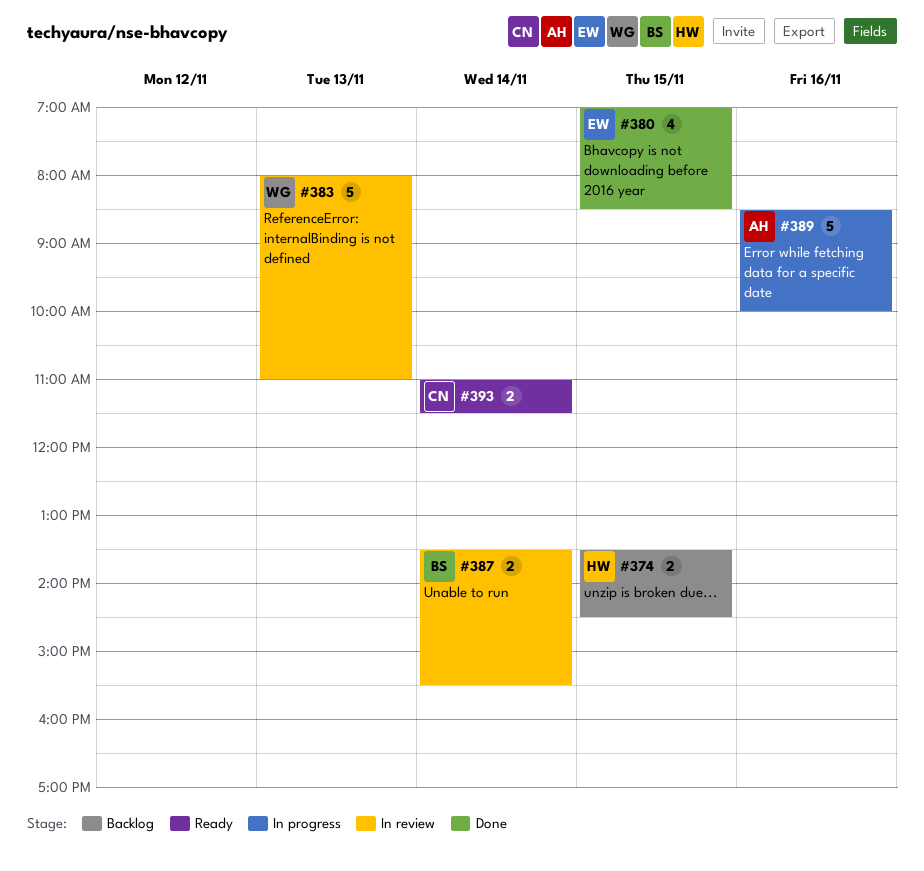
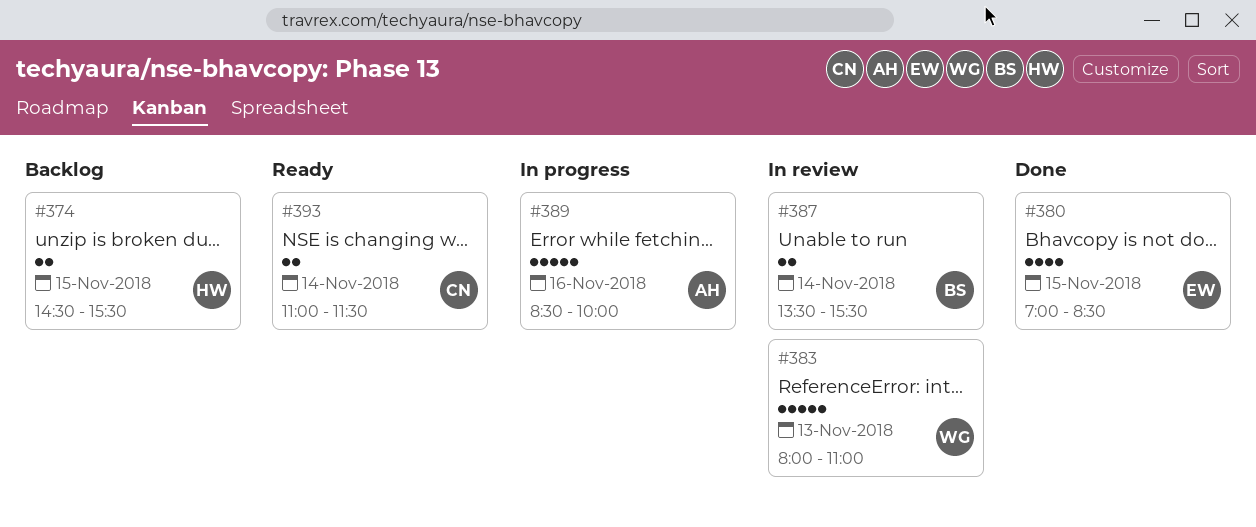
#374, begins: 13:30 -> 14:30
#374, ends: 14:30 -> 15:30

